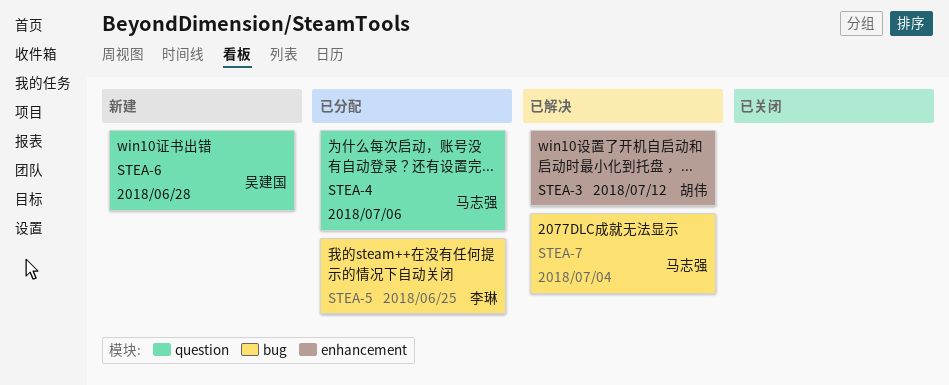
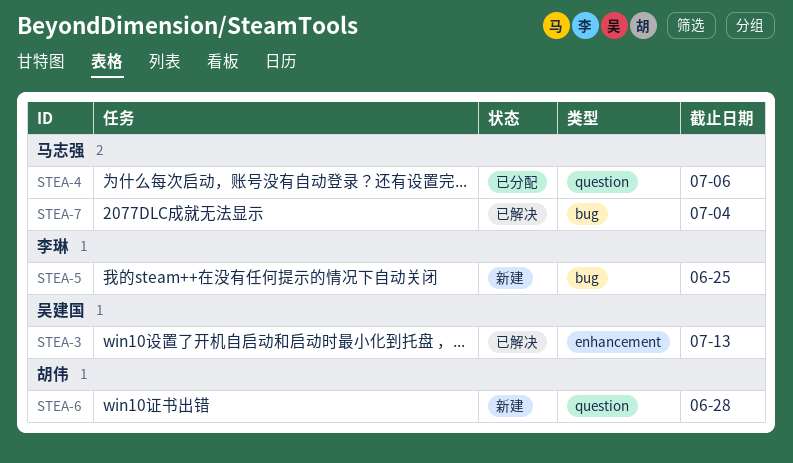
STEA-3, owner: 胡伟 -> 吴建国
STEA-3, due: Jul 12 -> Jul 13
STEA-5, status: 已分配 -> 新建
STEA-6, owner: 吴建国 -> 胡伟

